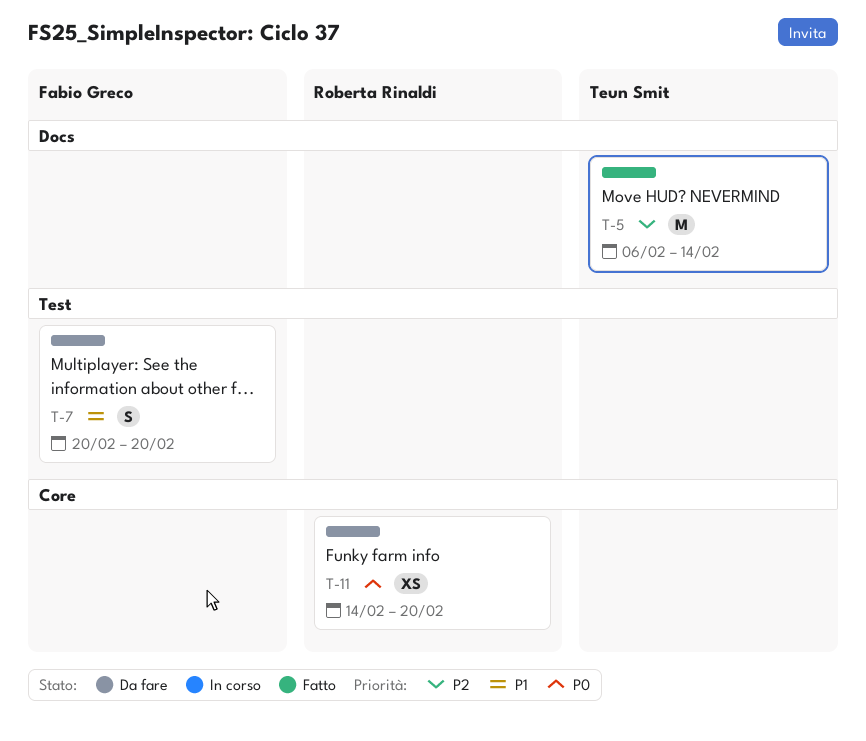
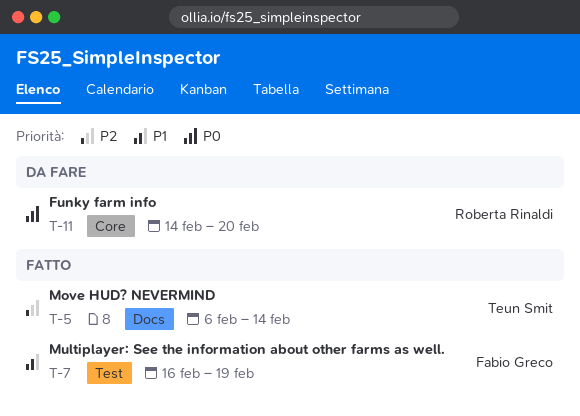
T-7, status: Da fare -> Fatto
T-7, start: Feb 20 -> Feb 16
T-7, due: Feb 20 -> Feb 19

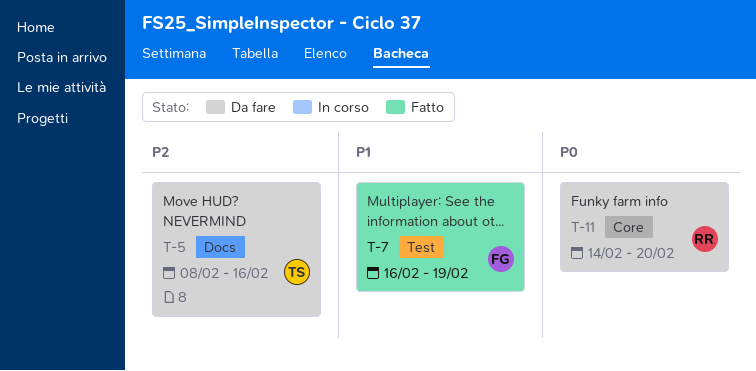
T-5, status: Fatto -> Da fare
T-5, start: Feb 6 -> Feb 8
T-5, due: Feb 14 -> Feb 16

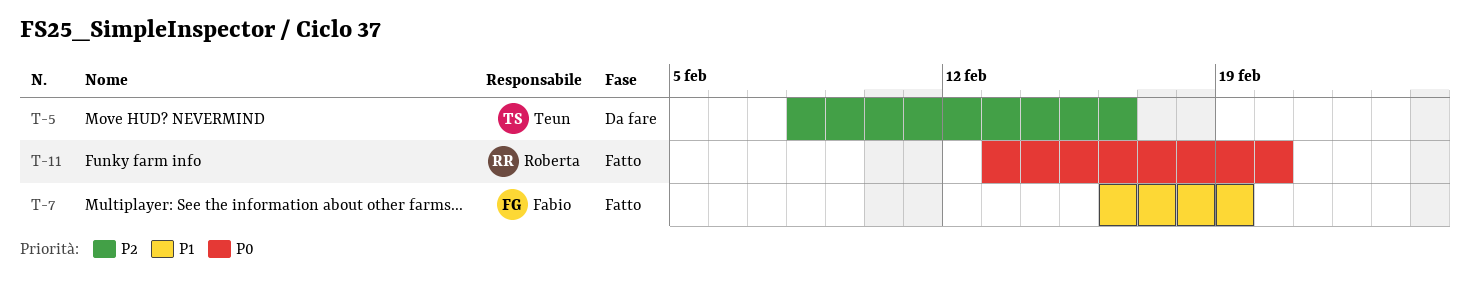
T-11, status: Da fare -> Fatto
T-11, start: Feb 14 -> Feb 13

